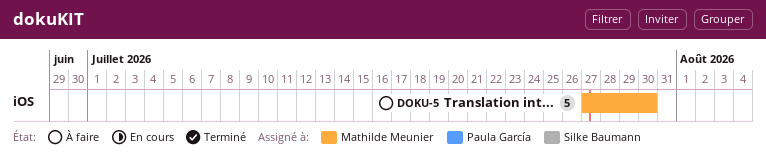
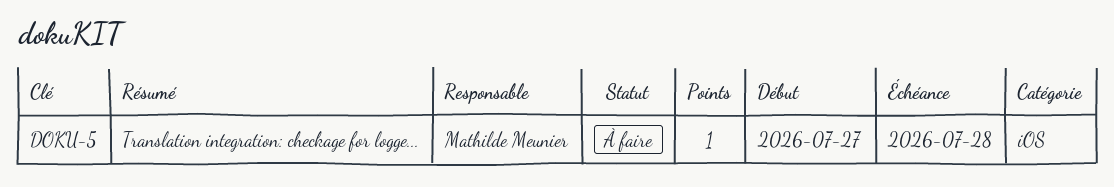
DOKU-5, estimate: 5 -> 1
DOKU-5, due: Jul 30 -> Jul 28

